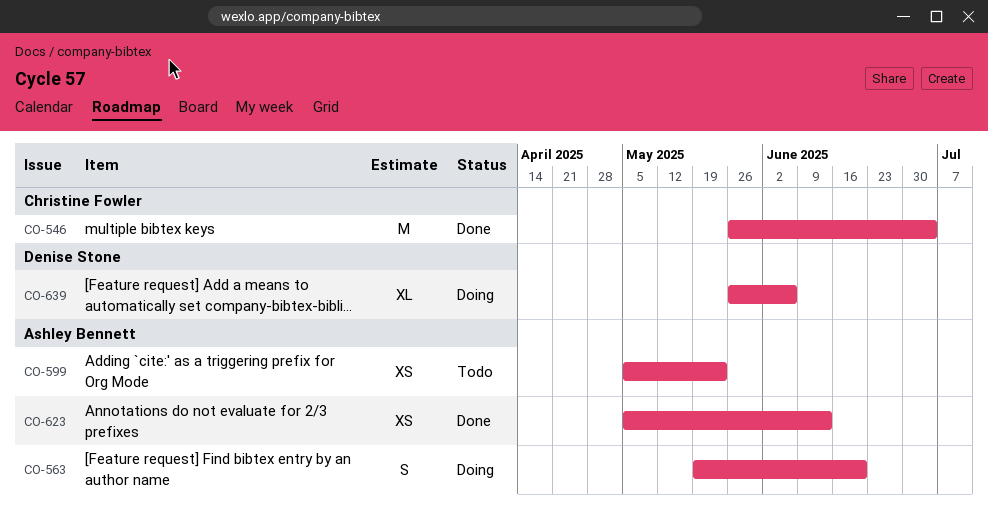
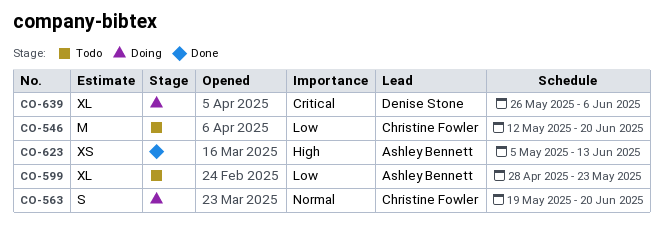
CO-546, status: Done -> Todo
CO-546, start: May 26 -> May 12
CO-546, due: Jul 4 -> Jun 20
CO-563, owner: Ashley Bennett -> Christine Fowler
CO-599, estimate: XS -> XL
CO-599, start: May 5 -> Apr 28

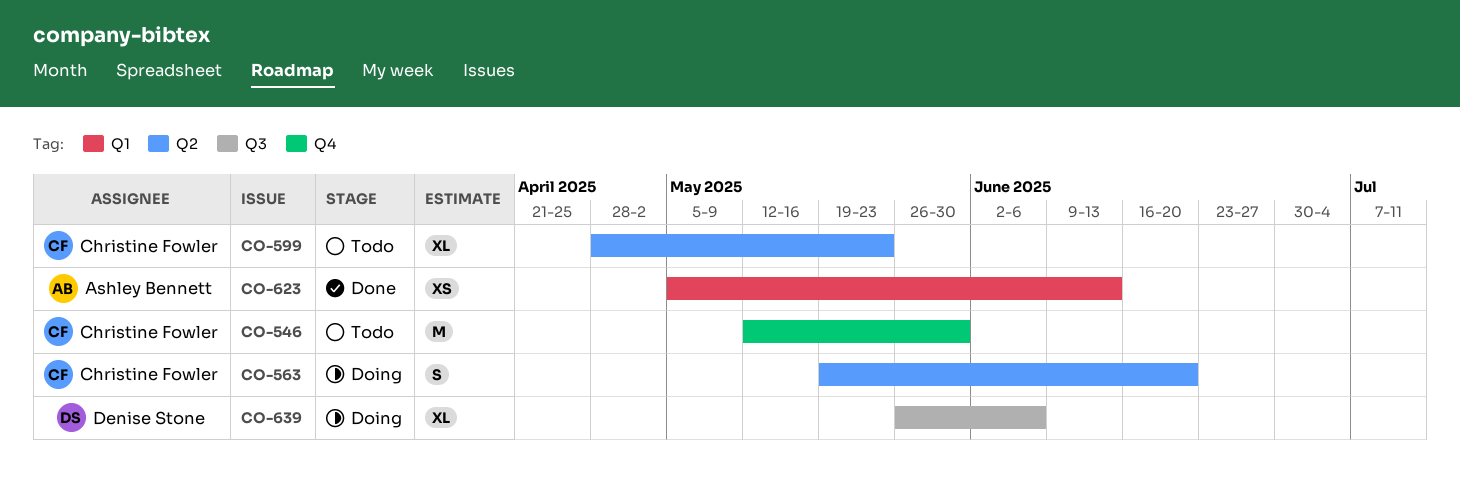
CO-546, due: Jun 20 -> May 30
CO-599, owner: Ashley Bennett -> Christine Fowler

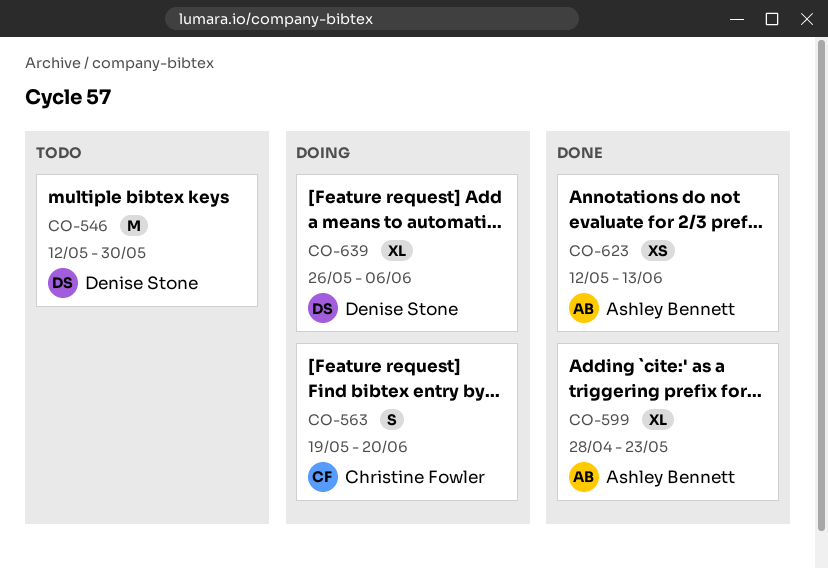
CO-546, owner: Christine Fowler -> Denise Stone
CO-599, status: Todo -> Done
CO-599, owner: Christine Fowler -> Ashley Bennett
CO-623, start: May 5 -> May 12

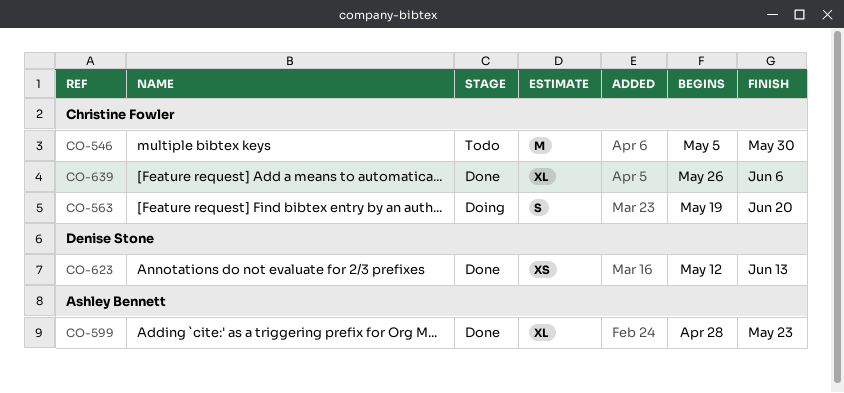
CO-546, owner: Denise Stone -> Christine Fowler
CO-546, start: May 12 -> May 5
CO-623, owner: Ashley Bennett -> Denise Stone
CO-639, status: Doing -> Done
CO-639, owner: Denise Stone -> Christine Fowler

